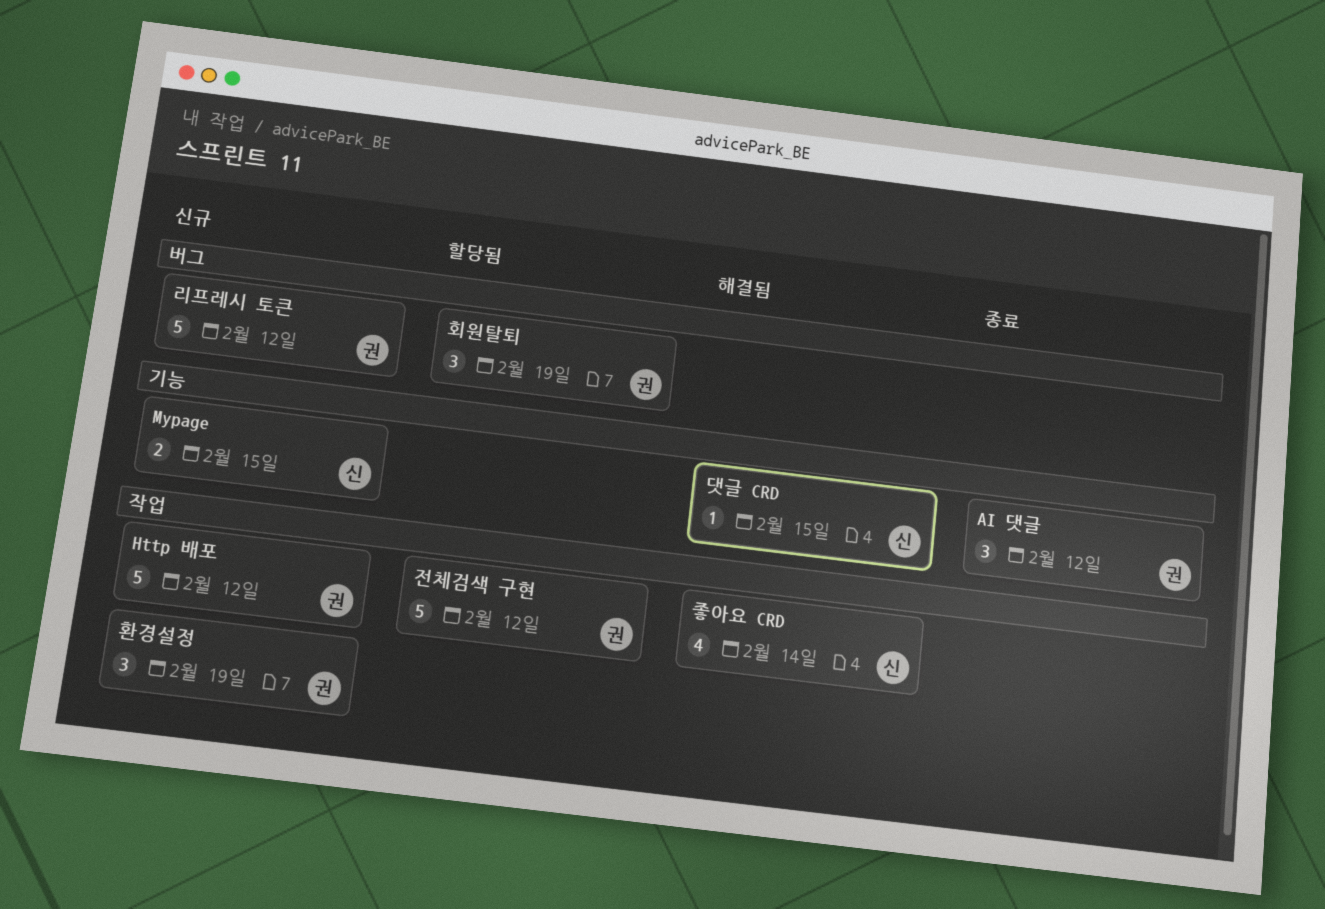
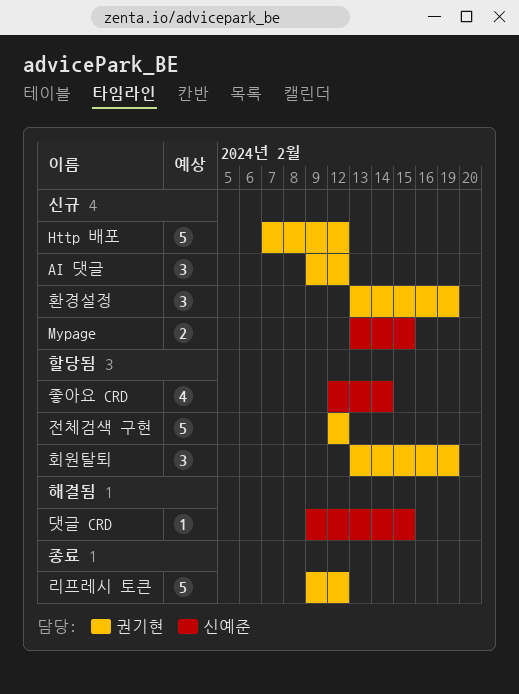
AI 댓글, status: 종료 -> 신규
리프레시 토큰, status: 신규 -> 종료
좋아요 CRD, status: 해결됨 -> 할당됨

